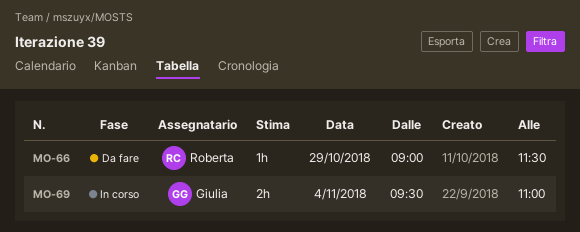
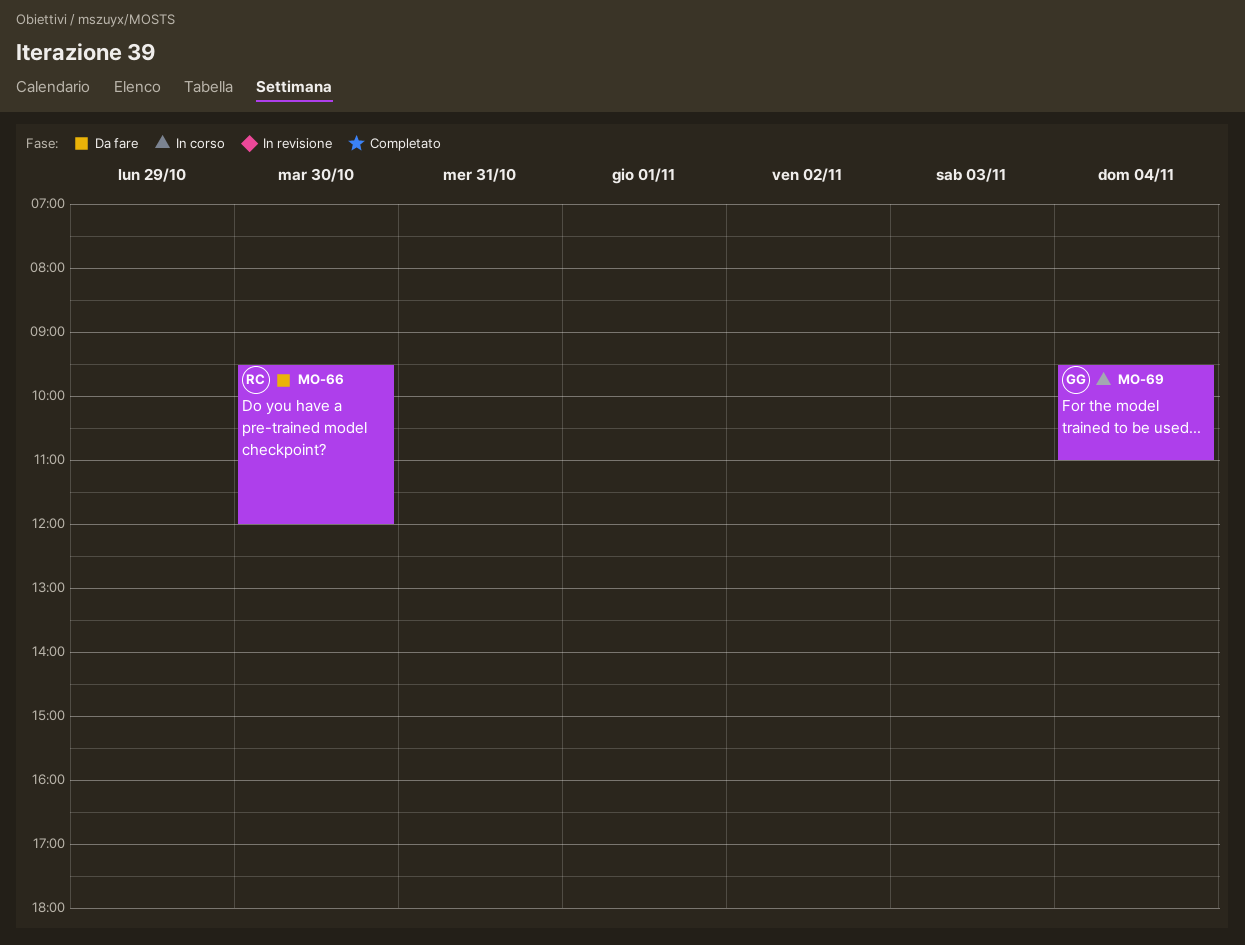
MO-66, day: Oct 29 -> Oct 30
MO-66, begins: 09:00 -> 09:30
MO-66, ends: 11:30 -> 12:00

